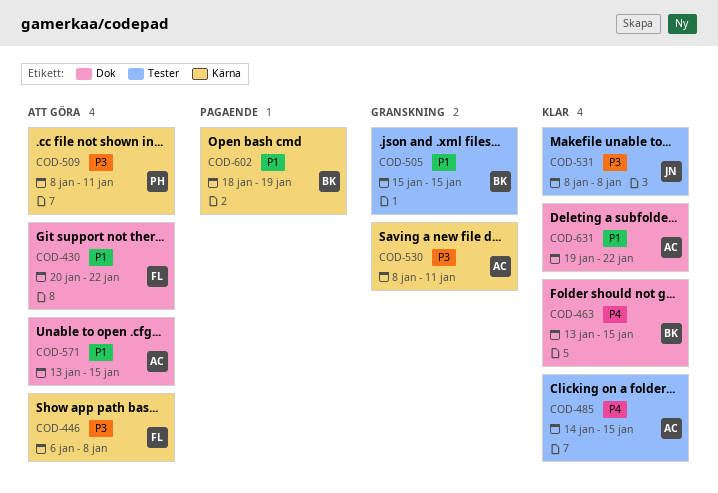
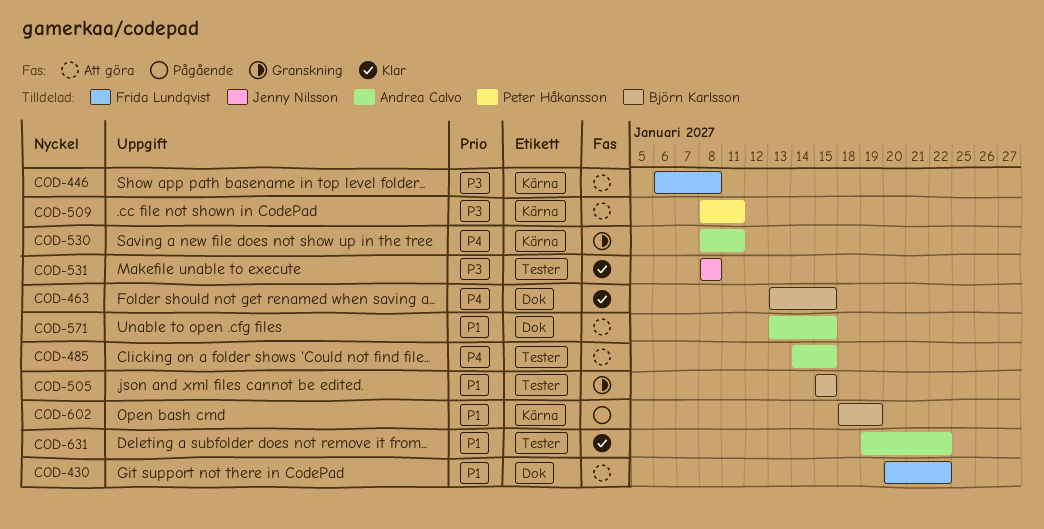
COD-485, status: Klar -> Att göra
COD-530, priority: P3 -> P4
COD-631, label: Dok -> Tester

